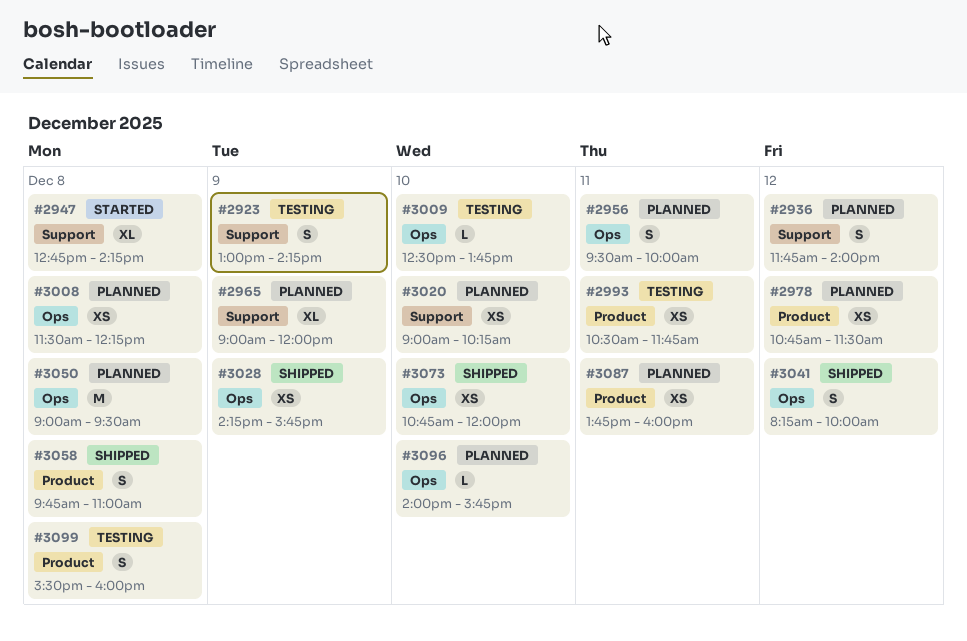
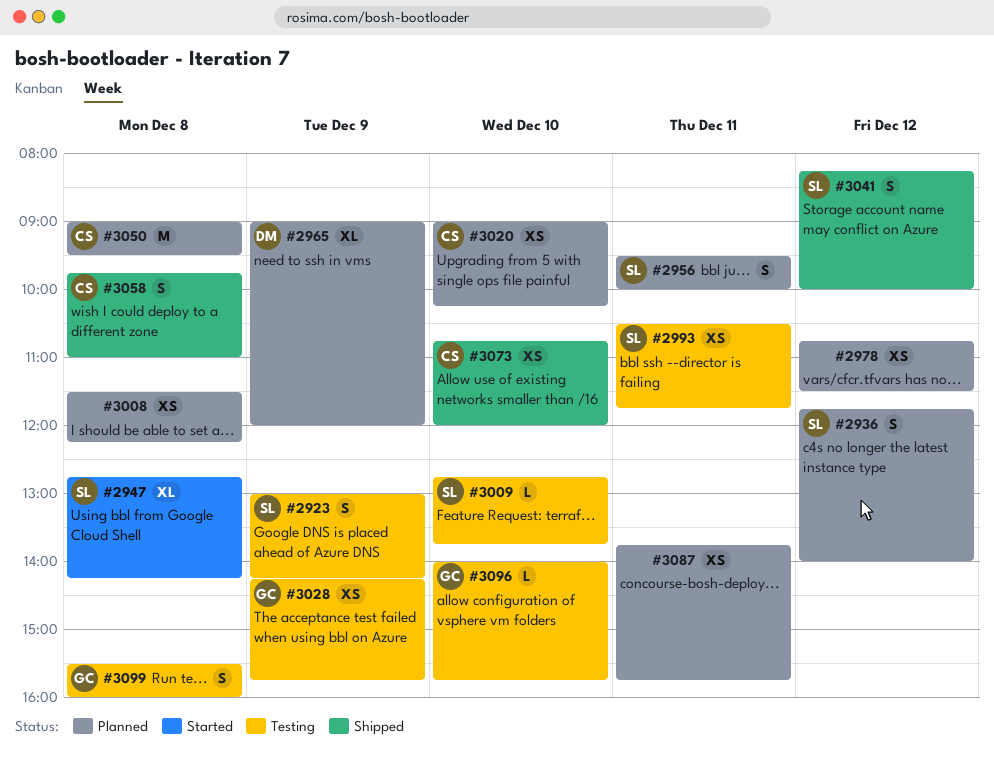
#3009, begins: 12:30 -> 12:45
#3028, status: Shipped -> Testing
#3087, ends: 16:00 -> 15:45
#3096, status: Planned -> Testing

